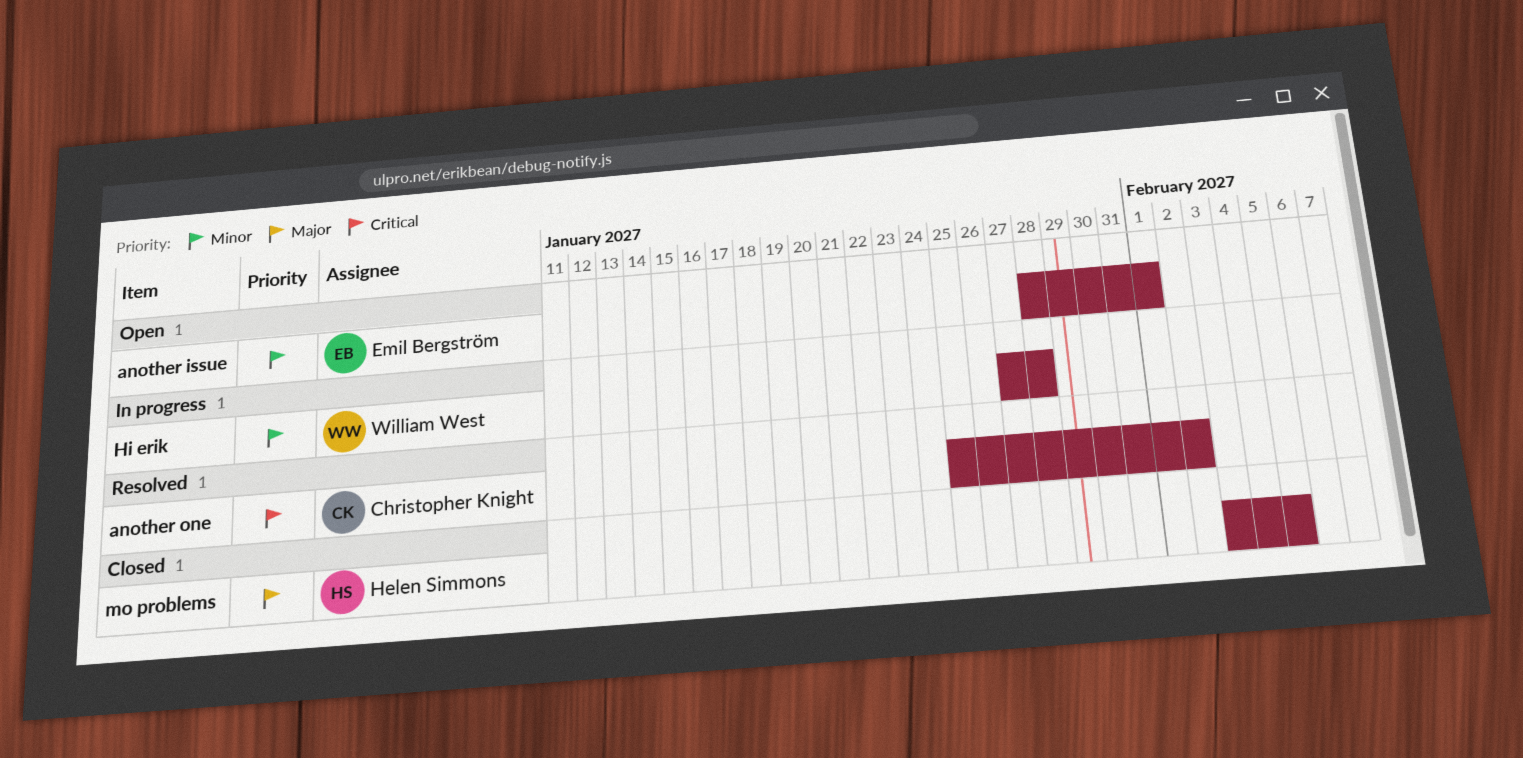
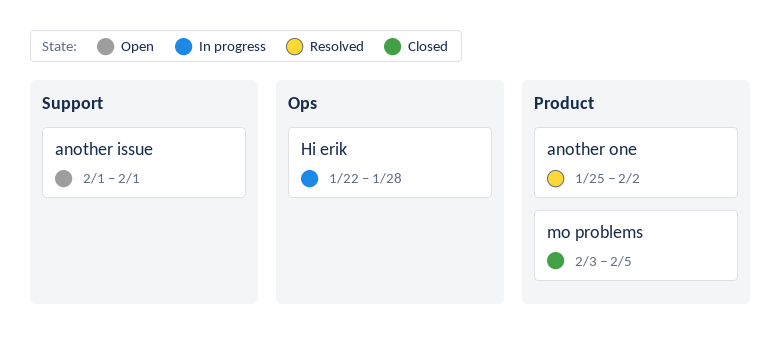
another issue, start: Jan 28 -> Feb 1
Hi erik, start: Jan 27 -> Jan 22

